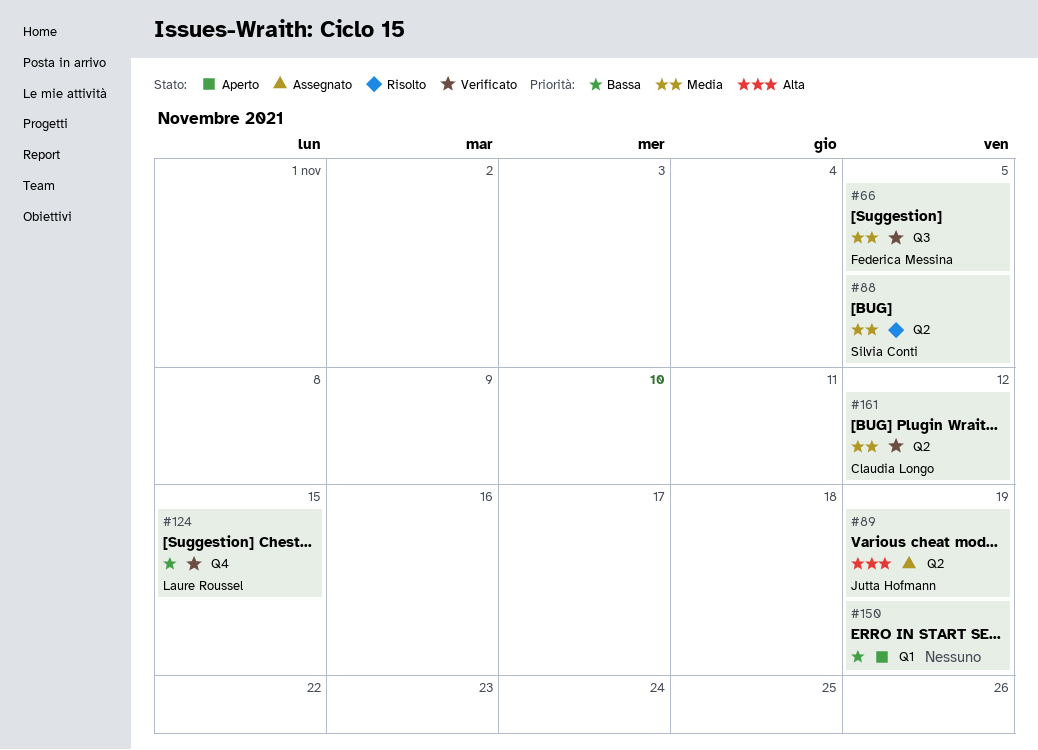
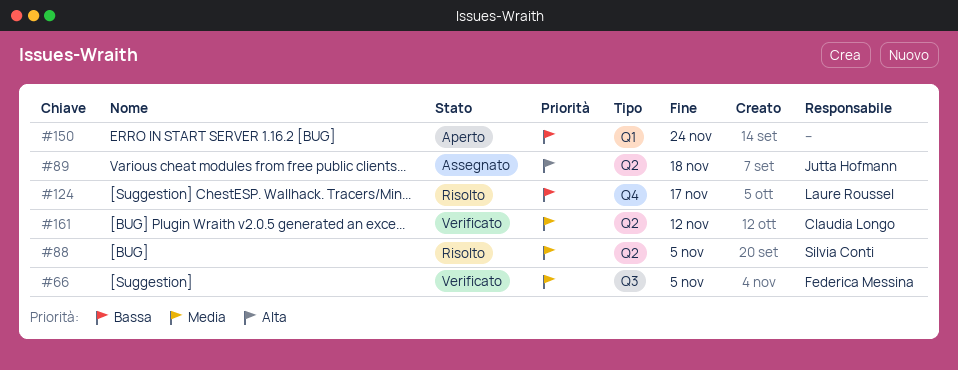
#89, due: Nov 19 -> Nov 18
#124, status: Verificato -> Risolto
#124, due: Nov 15 -> Nov 17
#150, due: Nov 19 -> Nov 24

